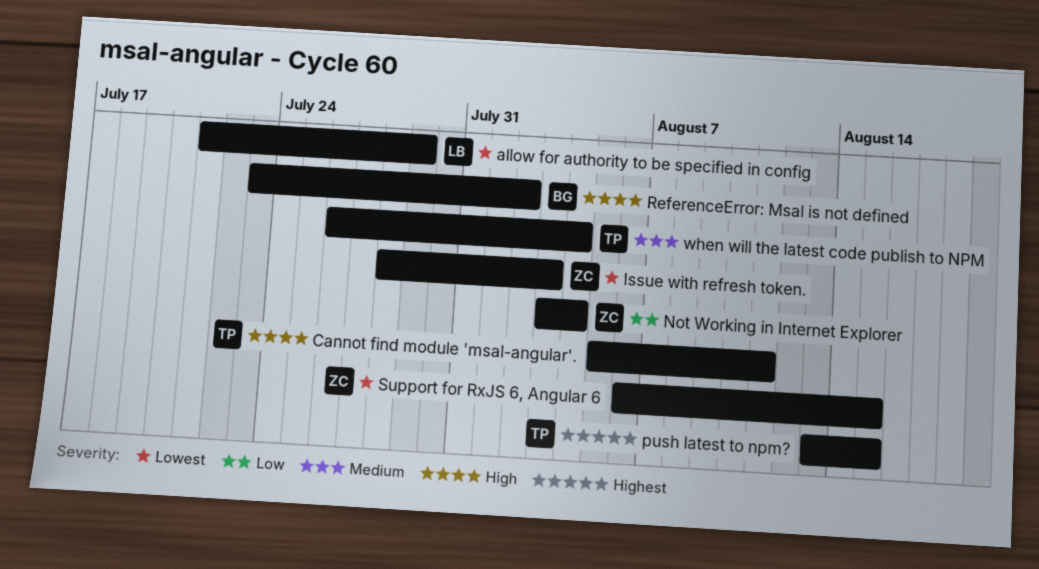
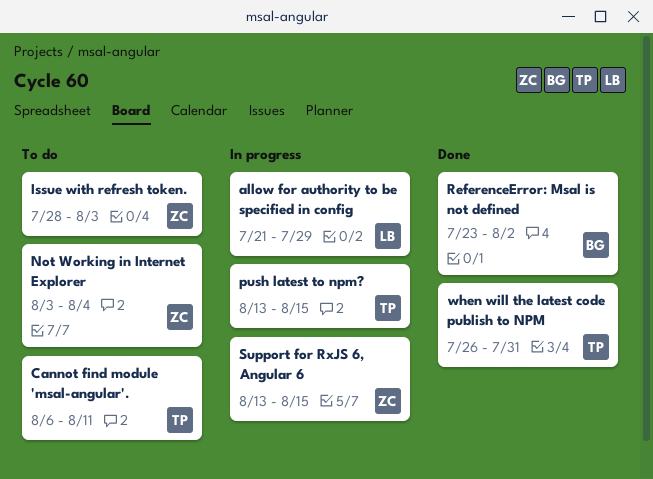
Cannot find module 'msal-angular'., start: Aug 5 -> Aug 6
Support for RxJS 6, Angular 6, start: Aug 6 -> Aug 13
when will the latest code publish to NPM, due: Aug 4 -> Jul 31

